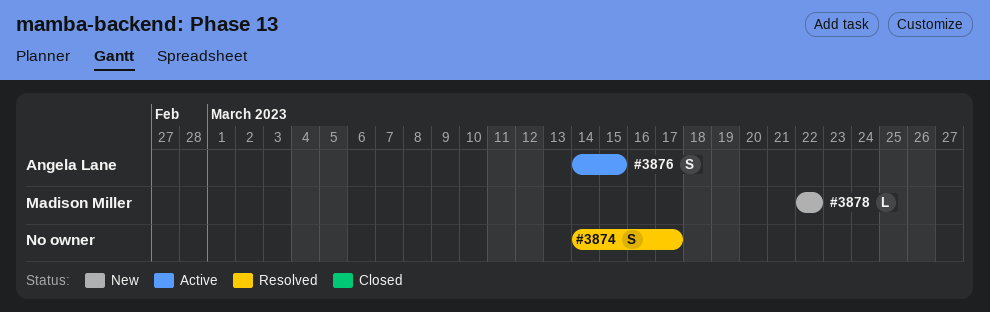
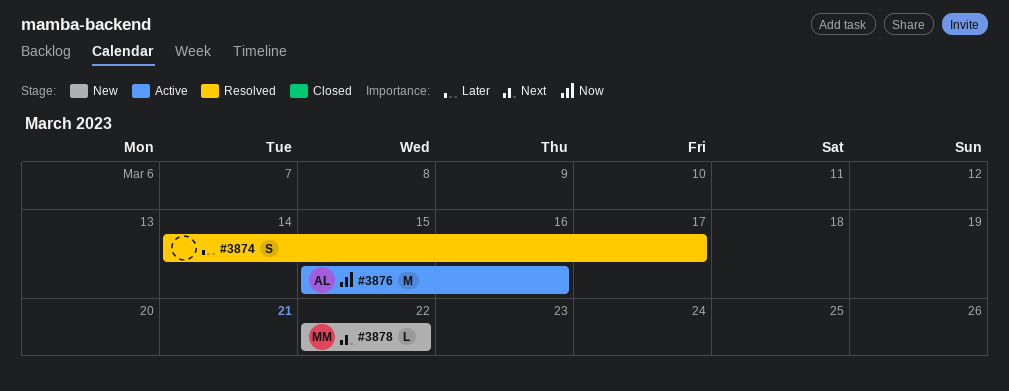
#3876, estimate: S -> M
#3876, start: Mar 14 -> Mar 15
#3876, due: Mar 15 -> Mar 16

